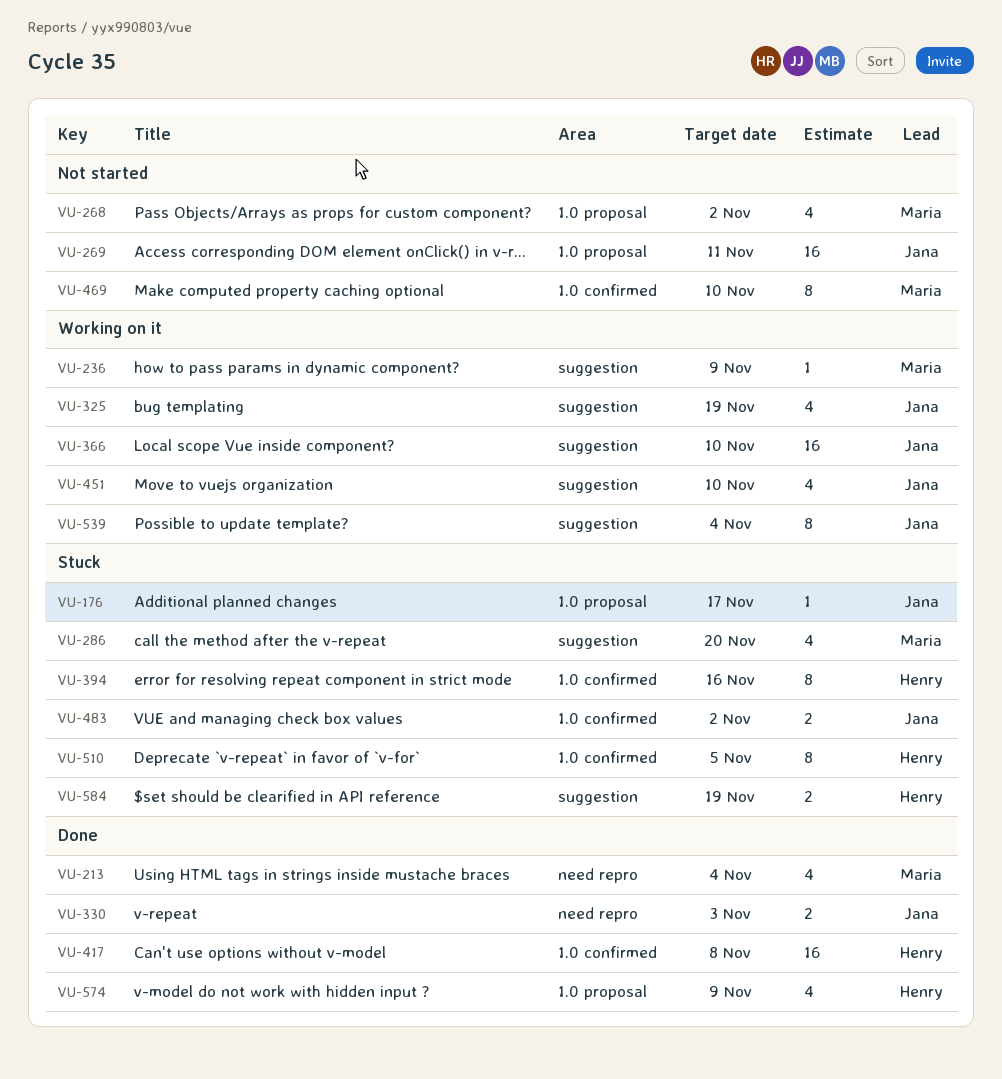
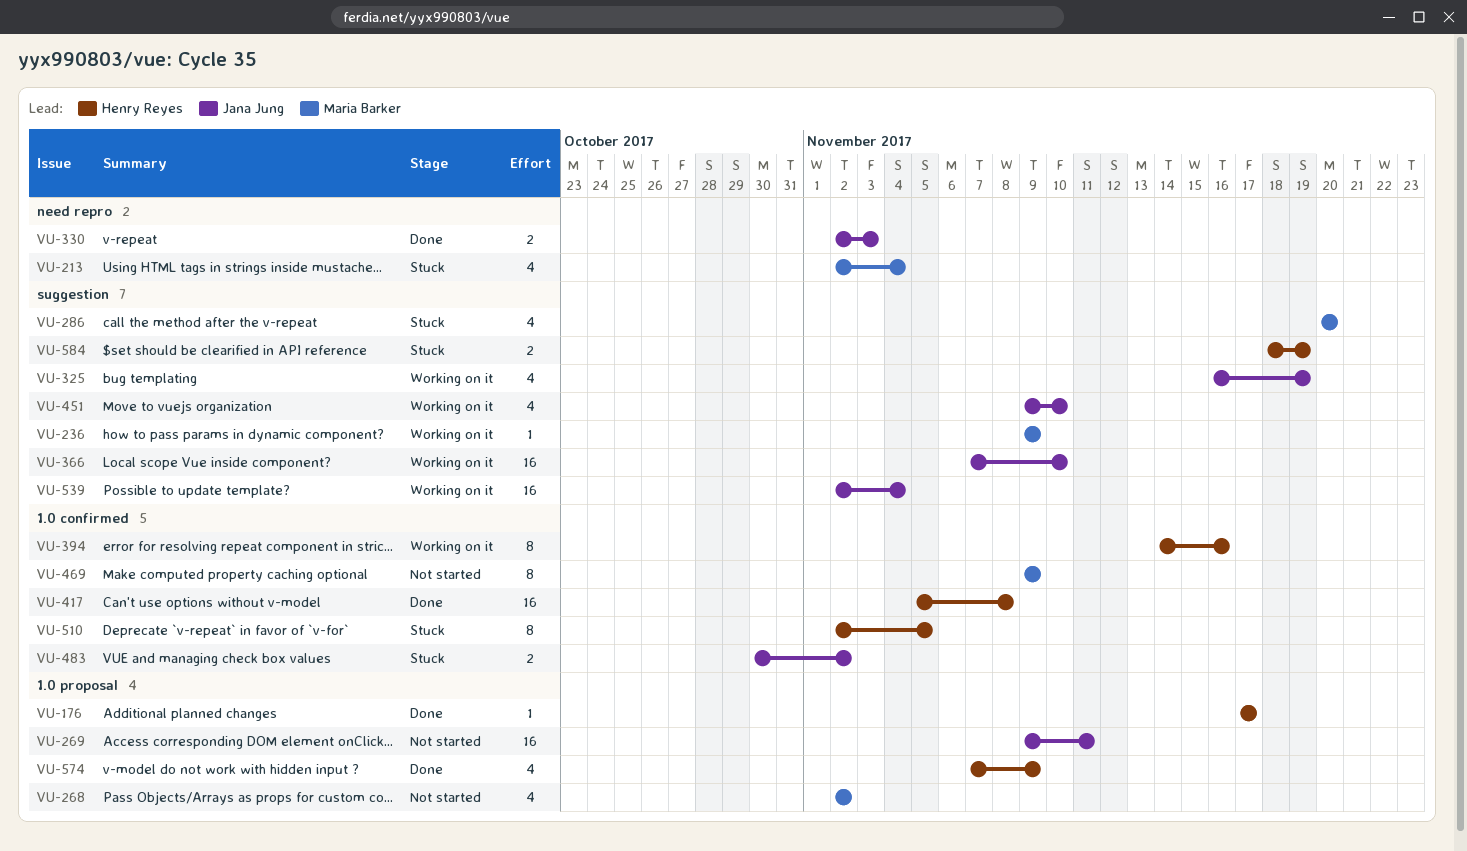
VU-176, status: Stuck -> Done
VU-176, owner: Jana Jung -> Henry Reyes
VU-213, status: Done -> Stuck
VU-394, status: Stuck -> Working on it
VU-469, due: Nov 10 -> Nov 9
VU-539, estimate: 8 -> 16

